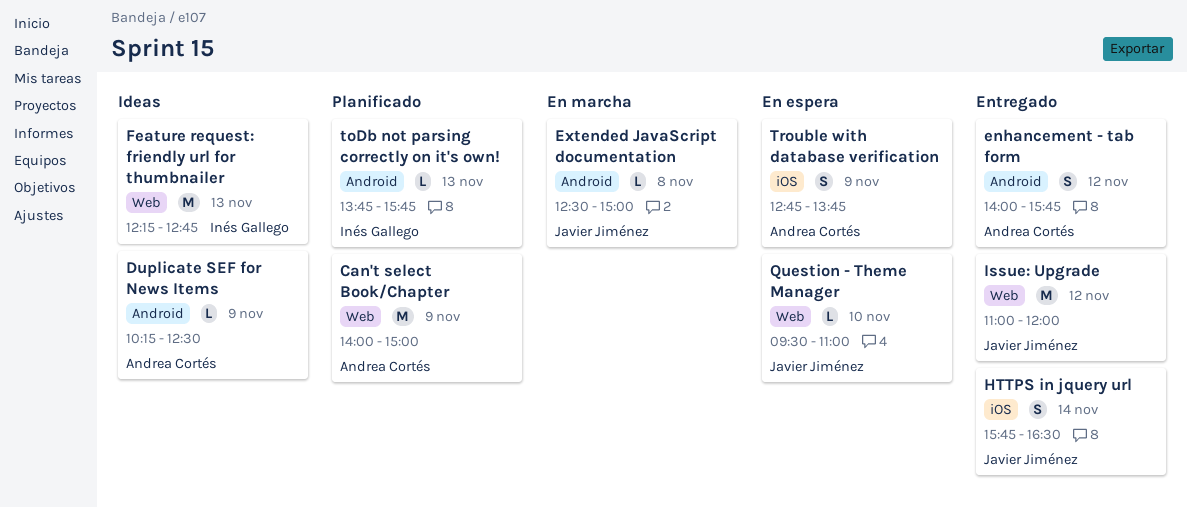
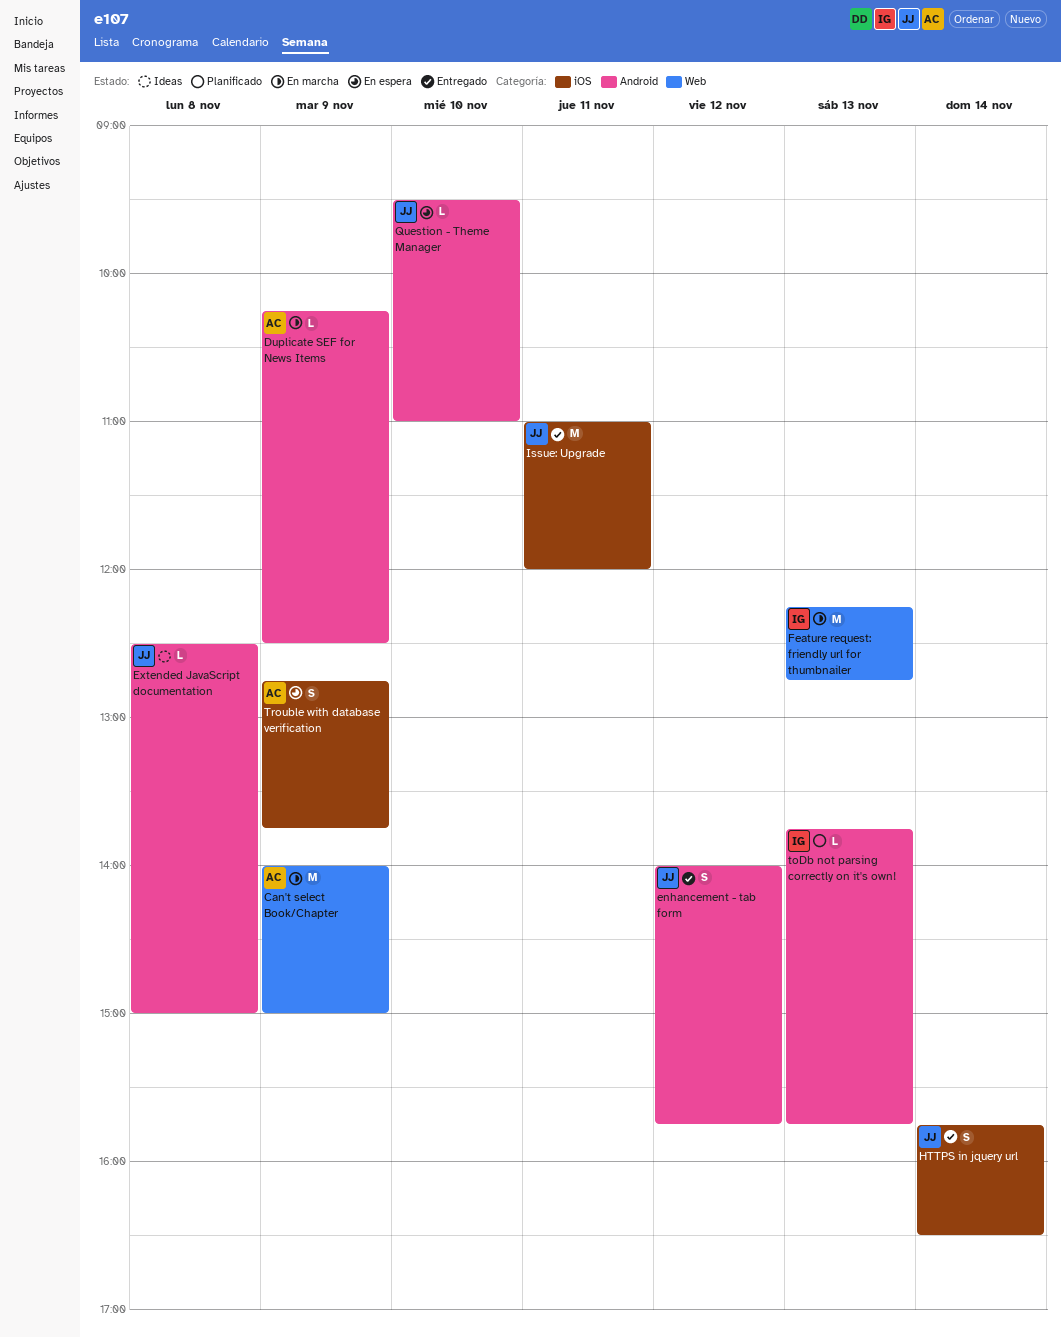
Can't select Book/Chapter, status: Planificado -> En marcha
Duplicate SEF for News Items, status: Ideas -> En marcha
enhancement - tab form, owner: Andrea Cortés -> Javier Jiménez
Extended JavaScript documentation, status: En marcha -> Ideas
Feature request: friendly url for thumbnailer, status: Ideas -> En marcha
Issue: Upgrade, label: Web -> iOS
Issue: Upgrade, day: Nov 12 -> Nov 11
Question - Theme Manager, label: Web -> Android

